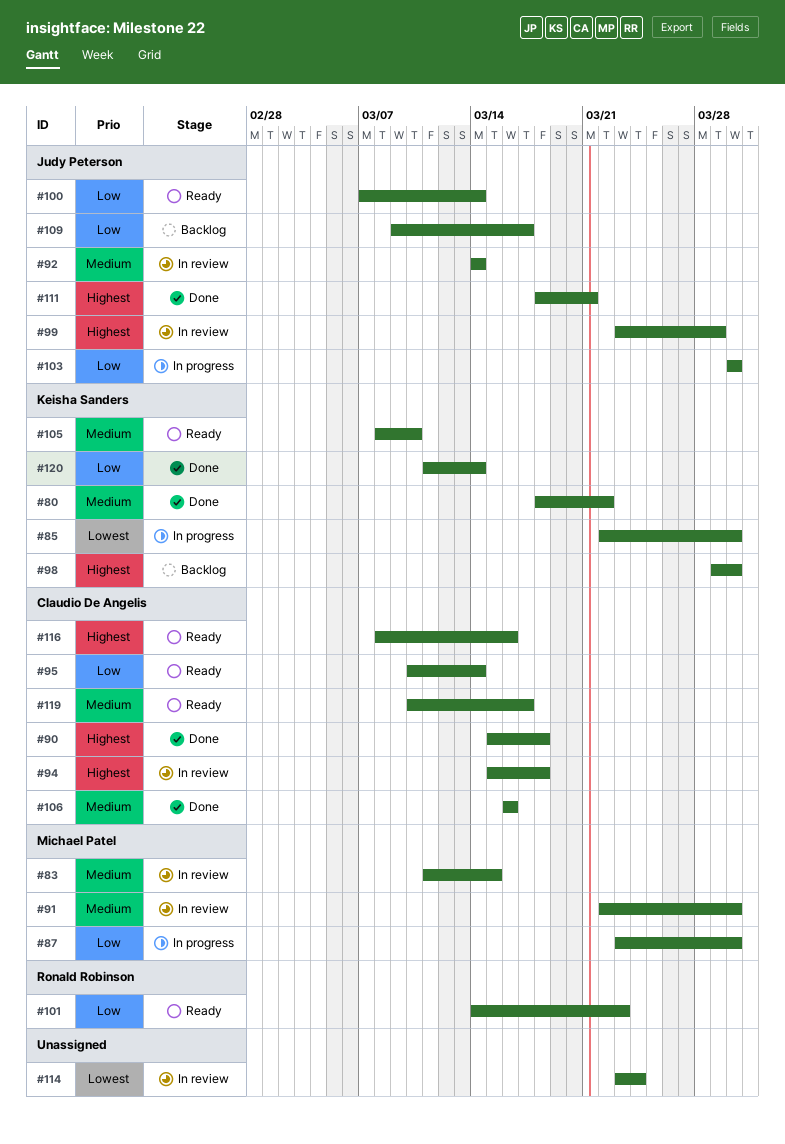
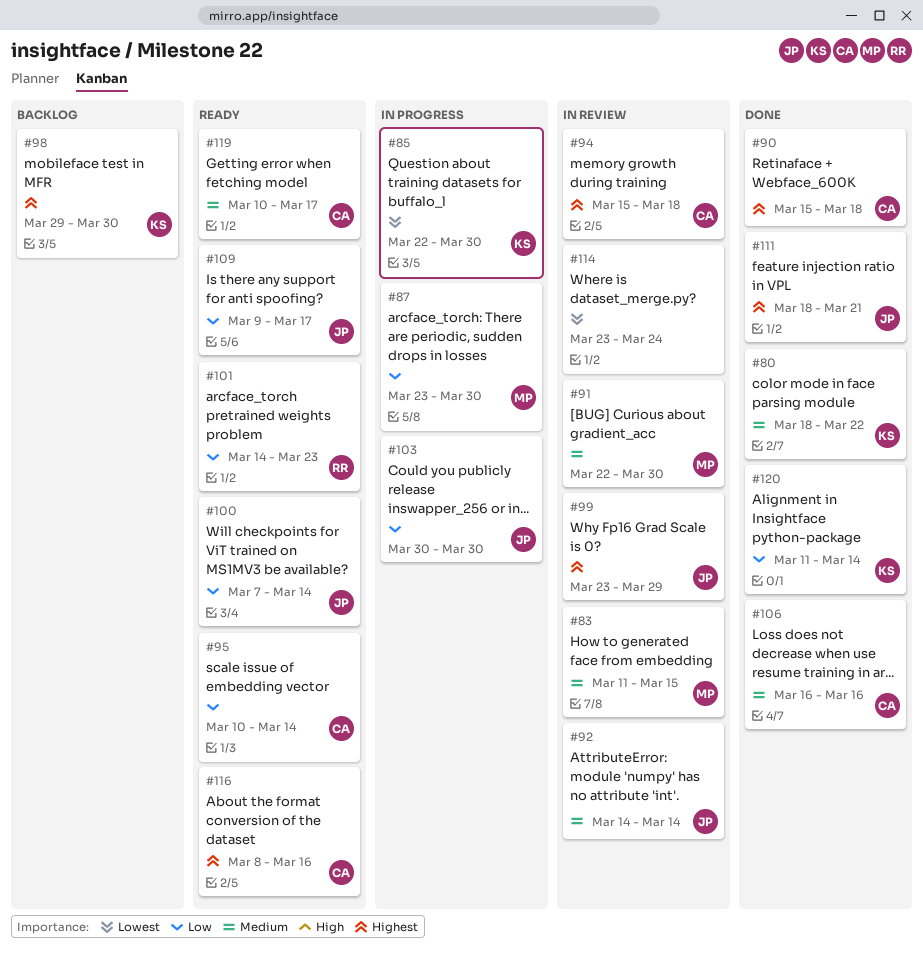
#105: present -> none
#109, status: Backlog -> Ready

